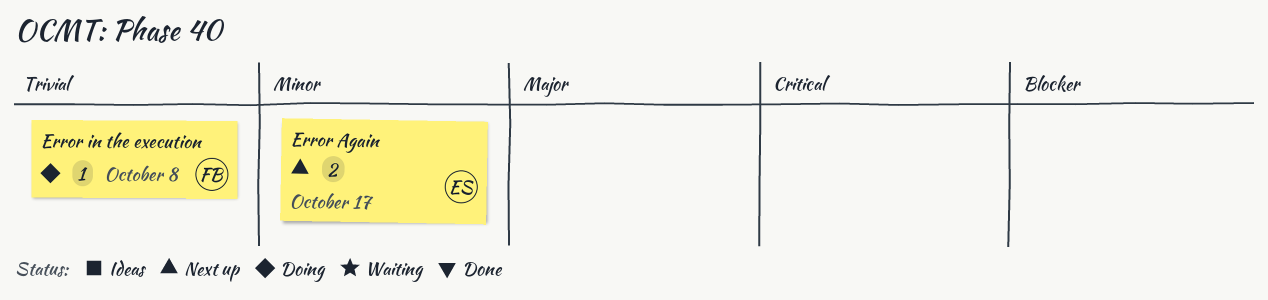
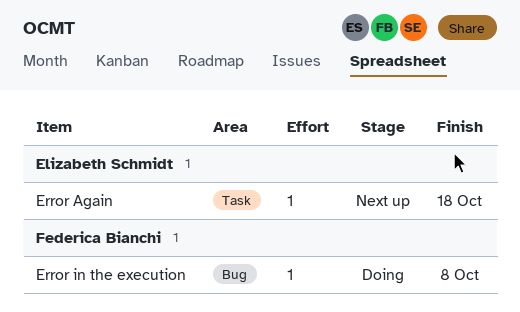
Error Again, estimate: 2 -> 1
Error Again, due: Oct 17 -> Oct 18

